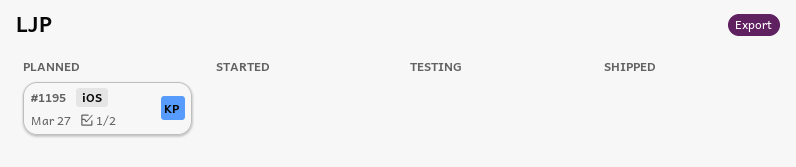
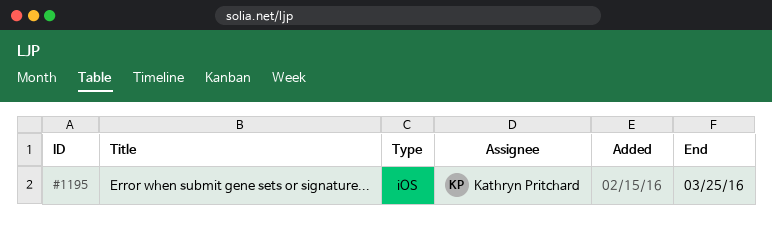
#1195, due: Mar 27 -> Mar 25

